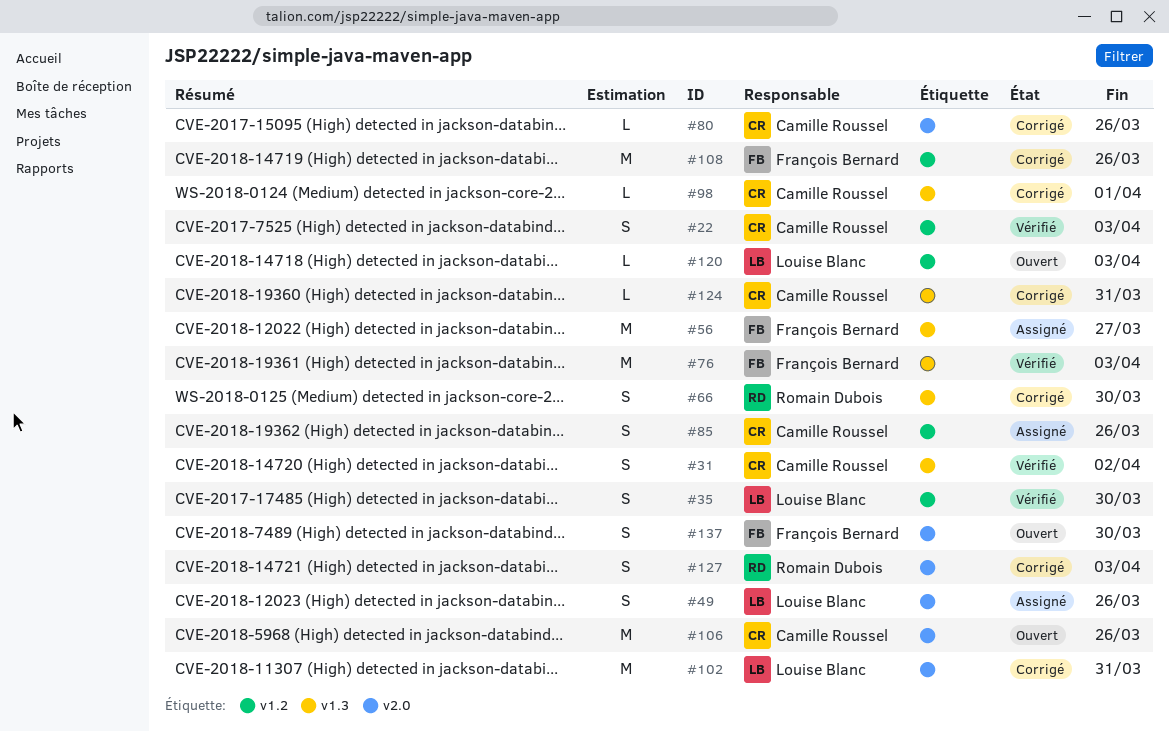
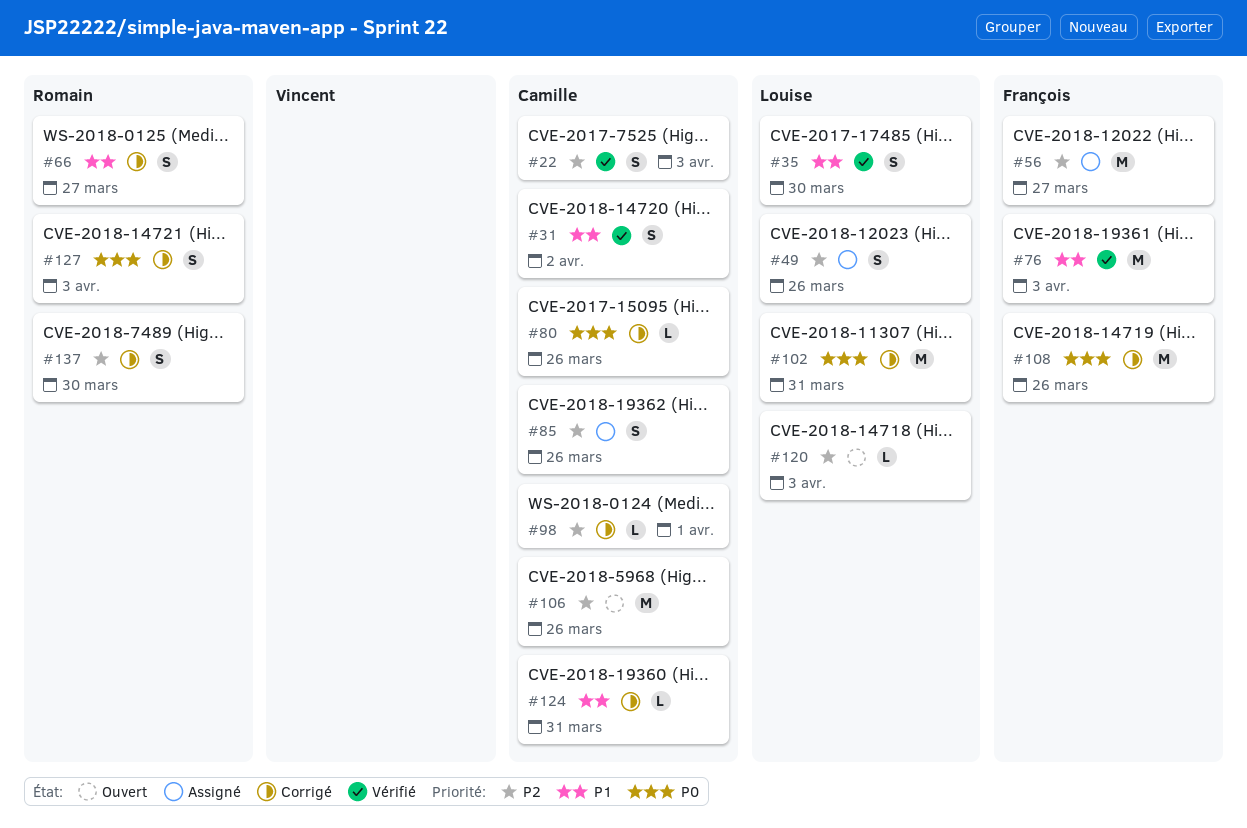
#66, due: Mar 30 -> Mar 27
#137, status: Ouvert -> Corrigé
#137, owner: François Bernard -> Romain Dubois

